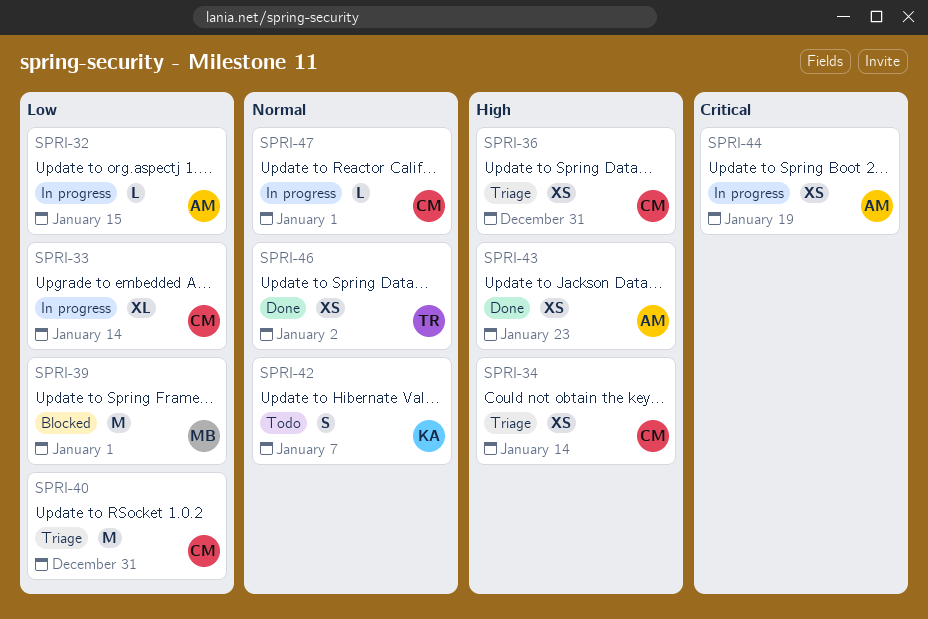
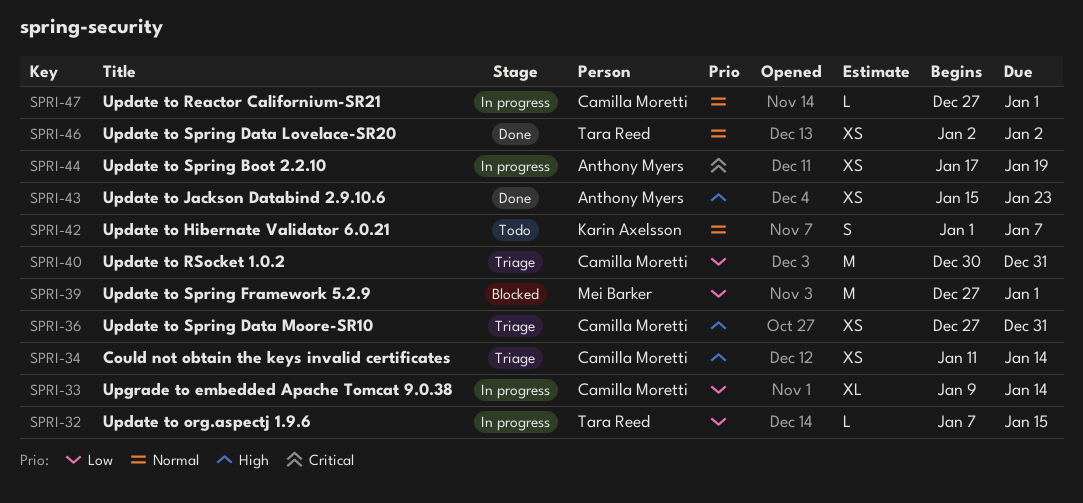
SPRI-32, owner: Anthony Myers -> Tara Reed

